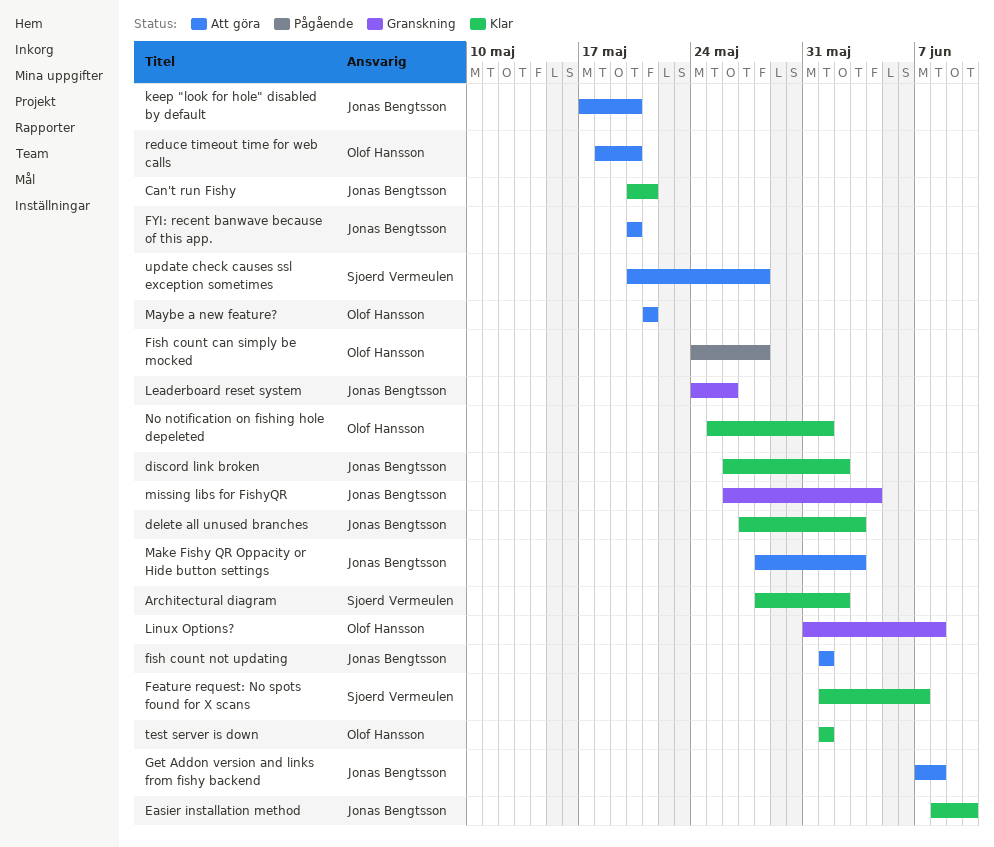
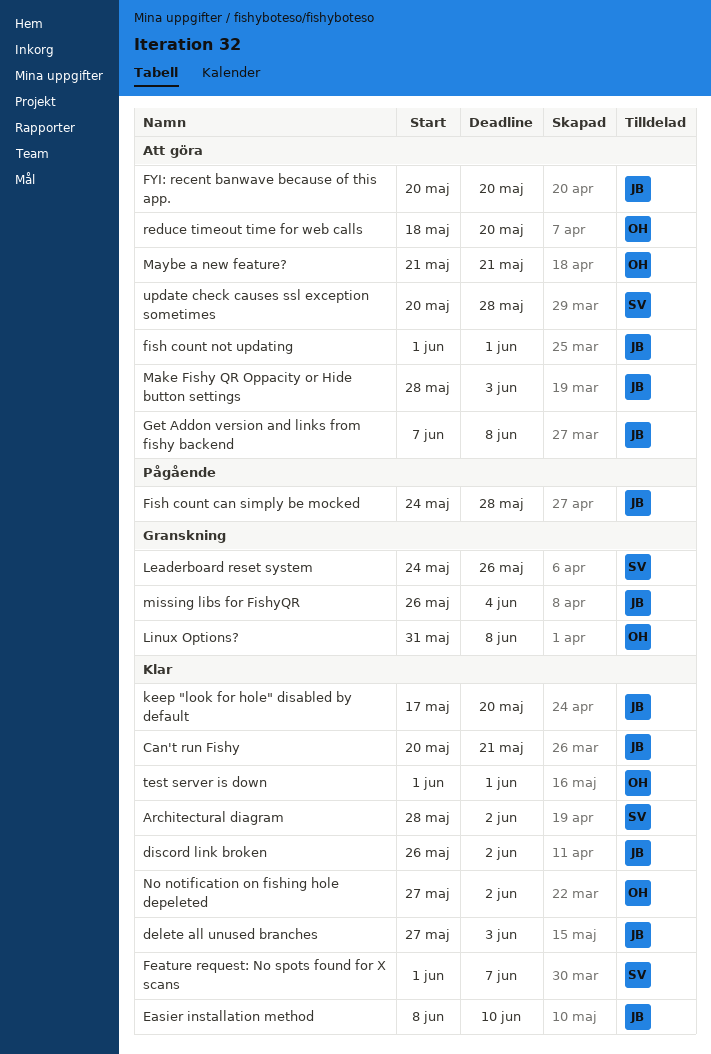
Fish count can simply be mocked, owner: Olof Hansson -> Jonas Bengtsson
keep "look for hole" disabled by default, status: Att göra -> Klar
Leaderboard reset system, owner: Jonas Bengtsson -> Sjoerd Vermeulen
No notification on fishing hole depeleted, start: May 25 -> May 27
No notification on fishing hole depeleted, due: Jun 1 -> Jun 2

